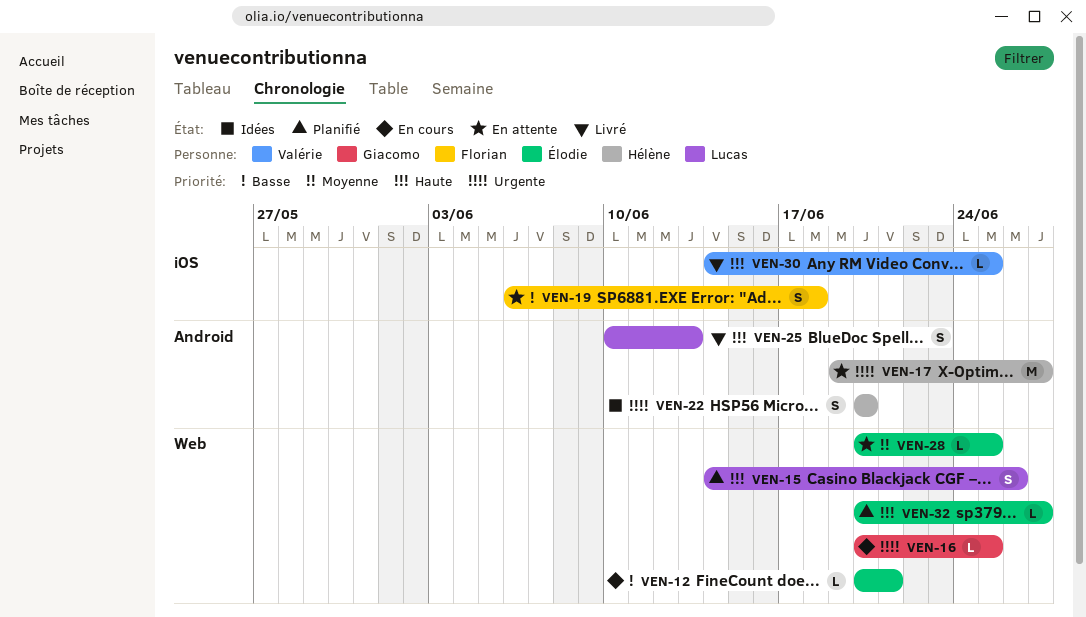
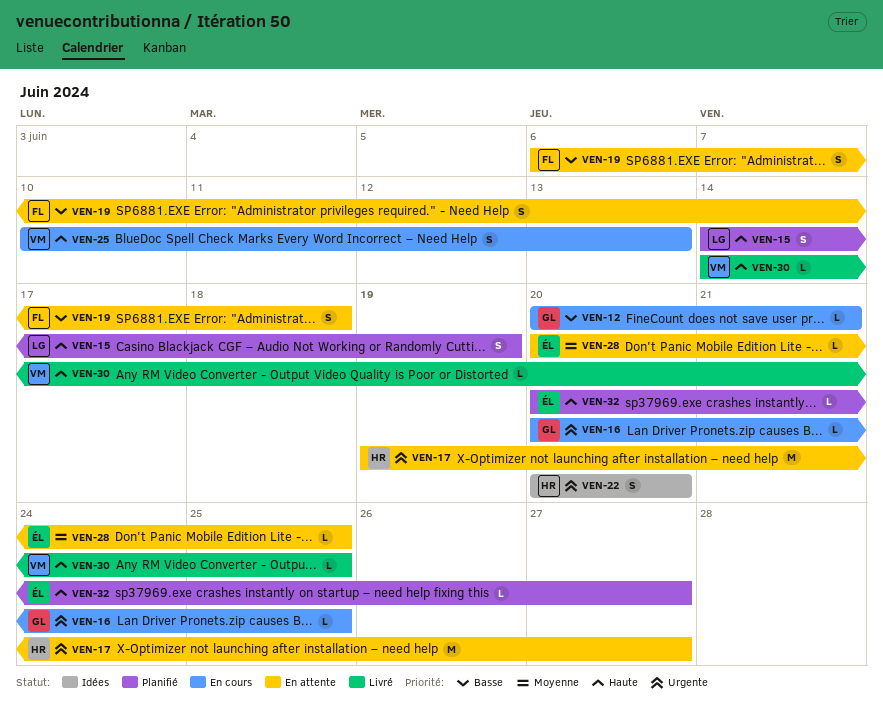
VEN-12, owner: Élodie -> Giacomo
VEN-15, due: Jun 26 -> Jun 19
VEN-25, status: Livré -> En cours
VEN-25, owner: Lucas -> Valérie

